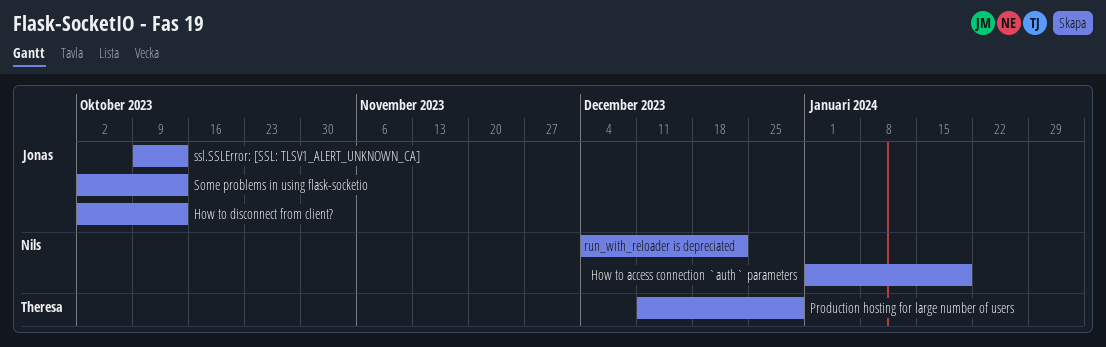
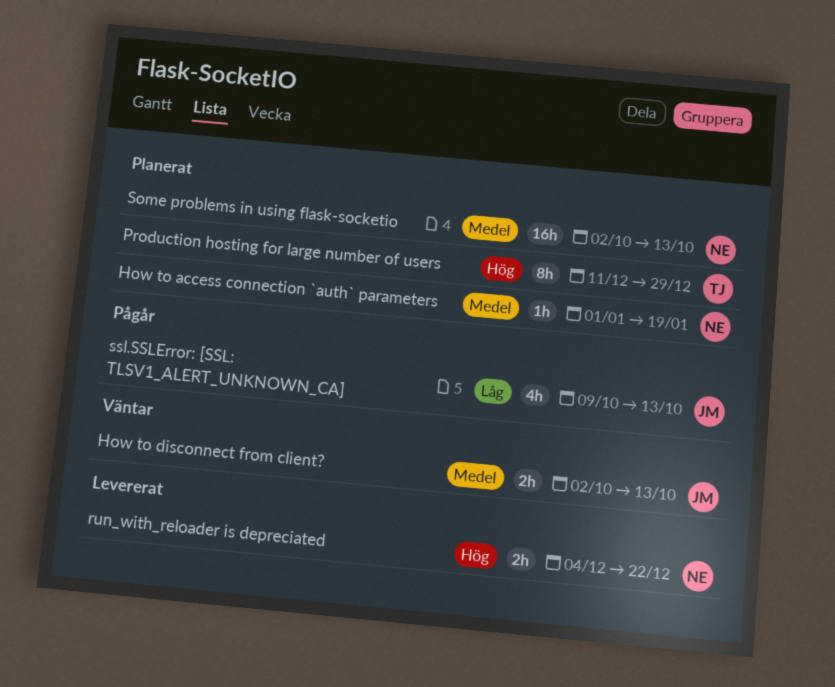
Some problems in using flask-socketio, owner: Jonas -> Nils

